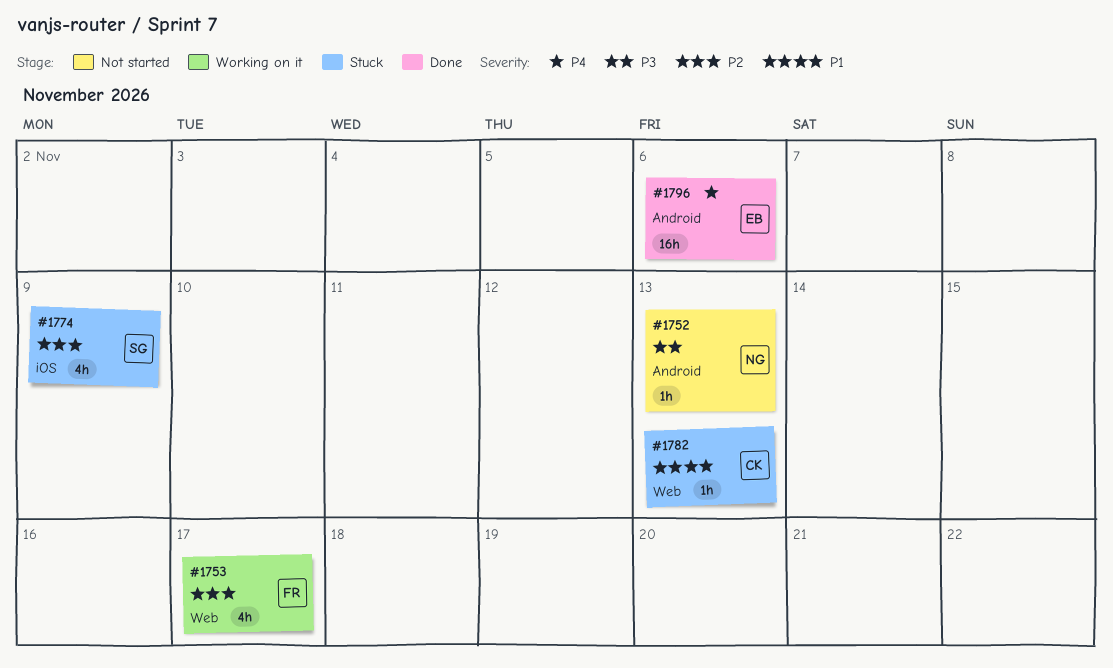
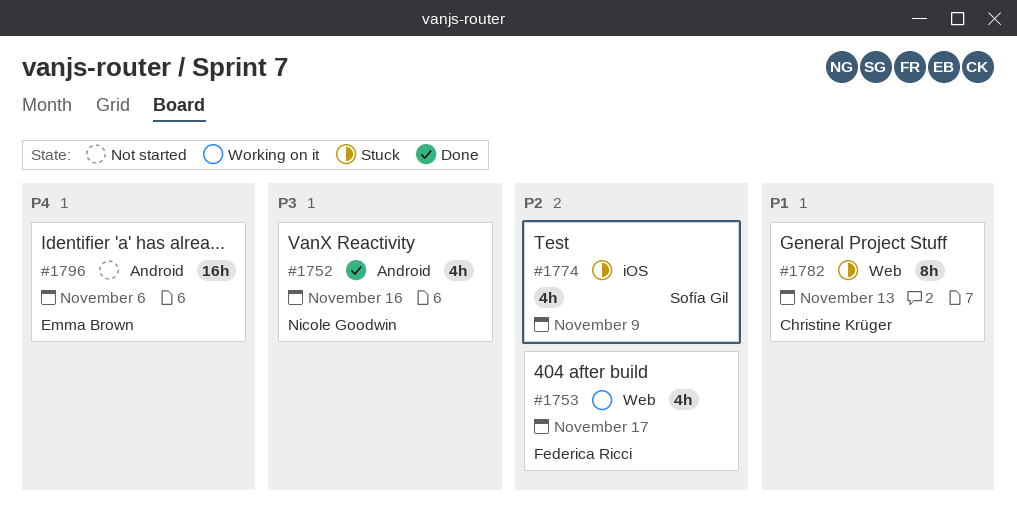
#1752, status: Not started -> Done
#1752, estimate: 1h -> 4h
#1752, due: Nov 13 -> Nov 16
#1782, estimate: 1h -> 8h
#1796, status: Done -> Not started

